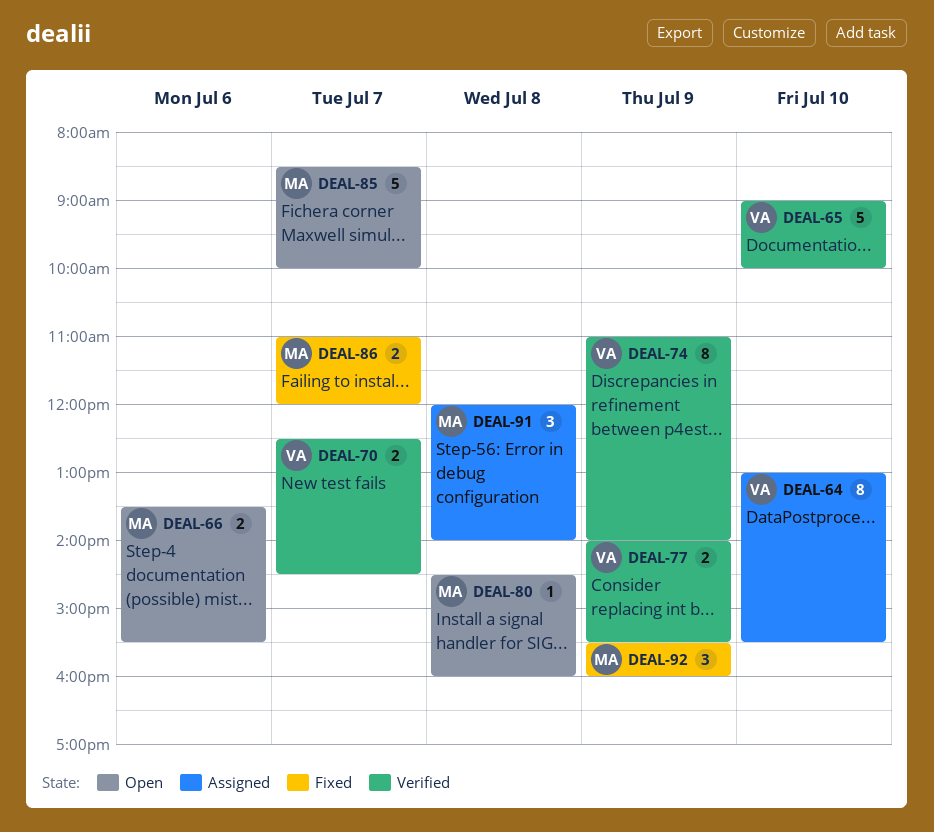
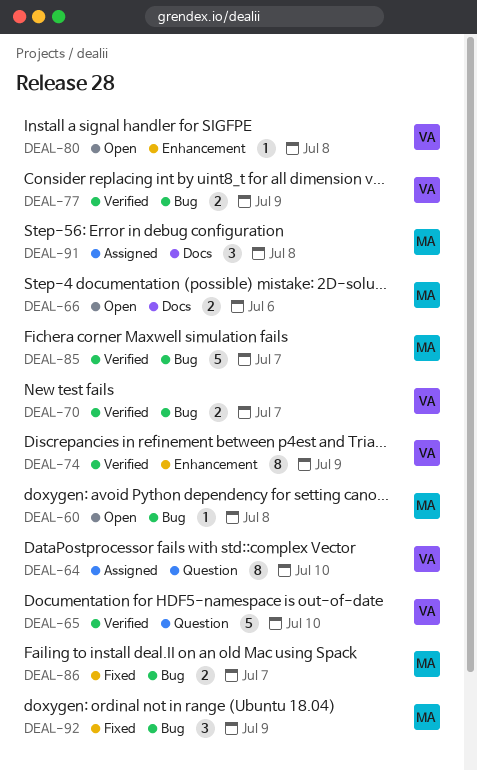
DEAL-60: none -> present
DEAL-80, owner: MA -> VA
DEAL-85, status: Open -> Verified

